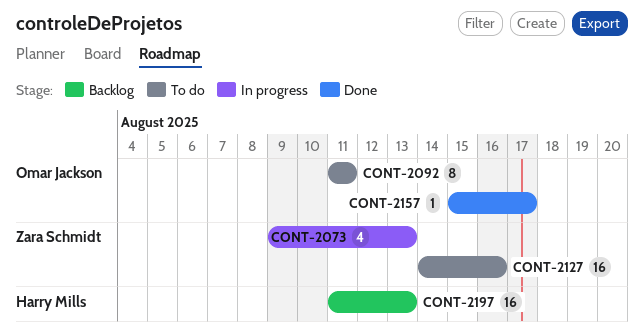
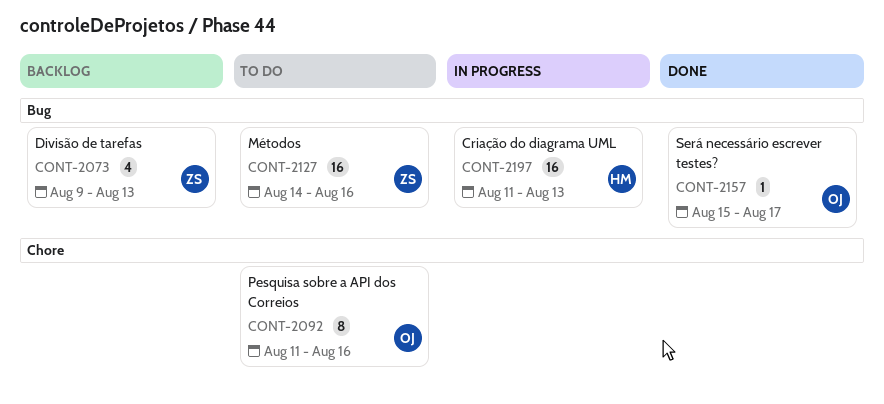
CONT-2073, status: In progress -> Backlog
CONT-2092, due: Aug 11 -> Aug 16
CONT-2197, status: Backlog -> In progress

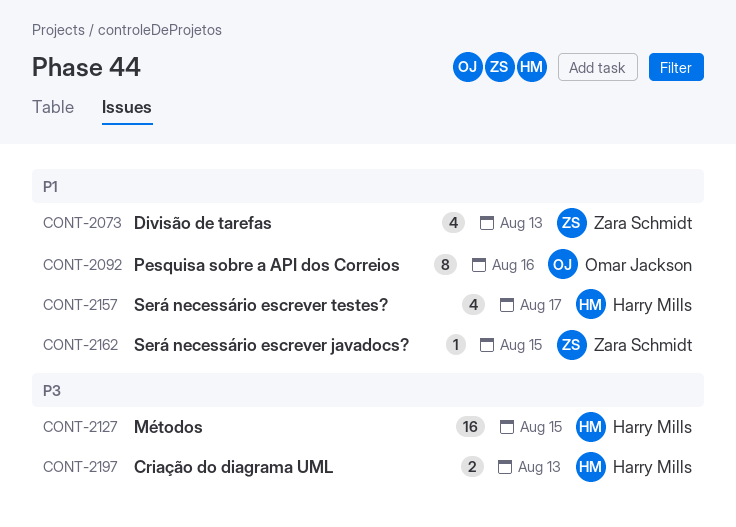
CONT-2127, owner: Zara Schmidt -> Harry Mills
CONT-2127, due: Aug 16 -> Aug 15
CONT-2157, owner: Omar Jackson -> Harry Mills
CONT-2157, estimate: 1 -> 4
CONT-2162: none -> present
CONT-2197, estimate: 16 -> 2

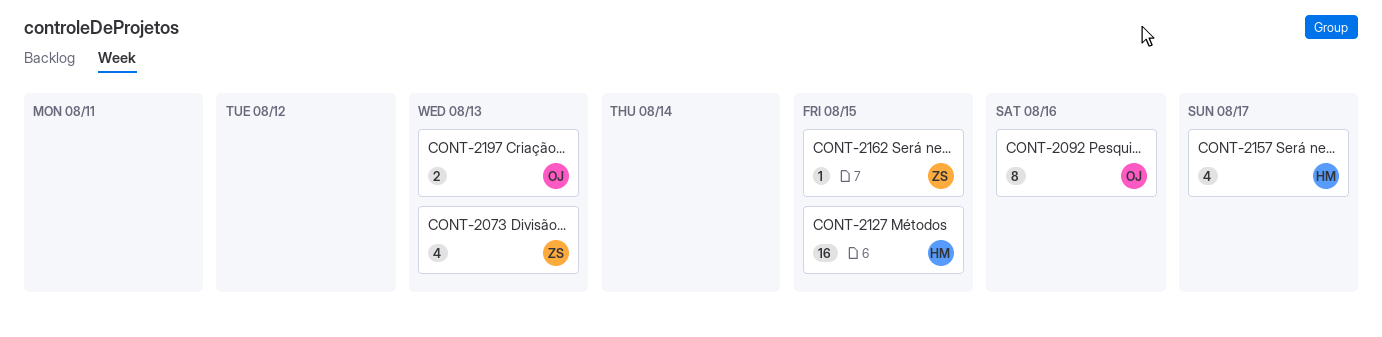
CONT-2197, owner: Harry Mills -> Omar Jackson

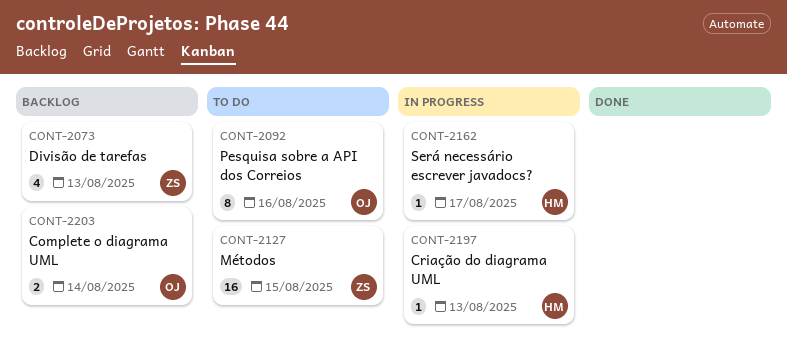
CONT-2127, owner: HM -> ZS
CONT-2157: present -> none
CONT-2162, owner: ZS -> HM
CONT-2162, due: Aug 15 -> Aug 17
CONT-2197, owner: OJ -> HM
CONT-2197, estimate: 2 -> 1
CONT-2203: none -> present

